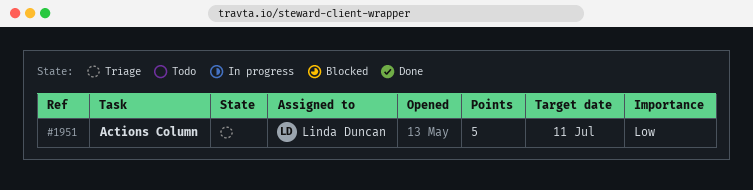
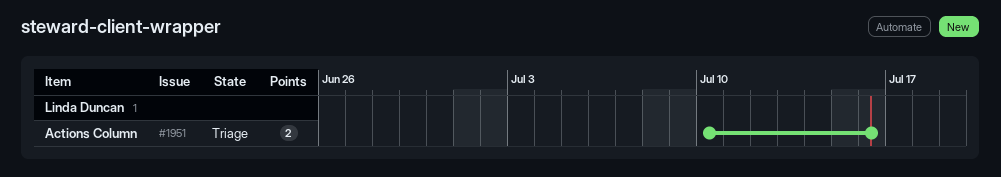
#1951, estimate: 5 -> 2
#1951, due: Jul 11 -> Jul 16

